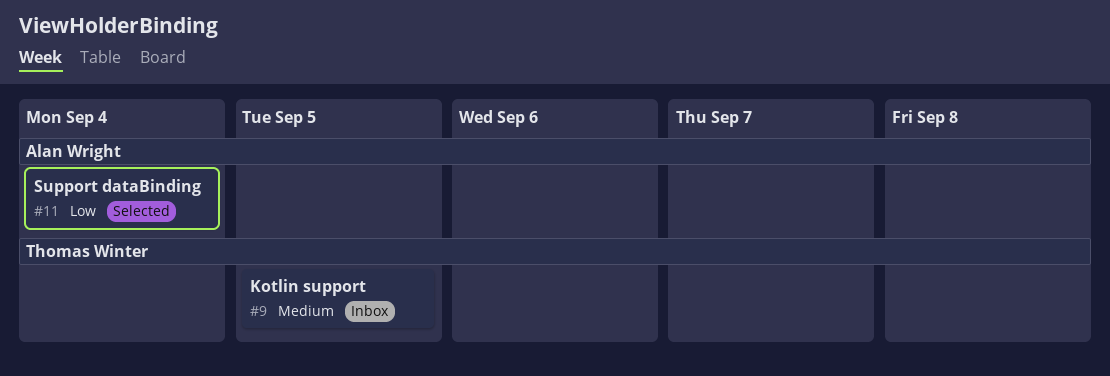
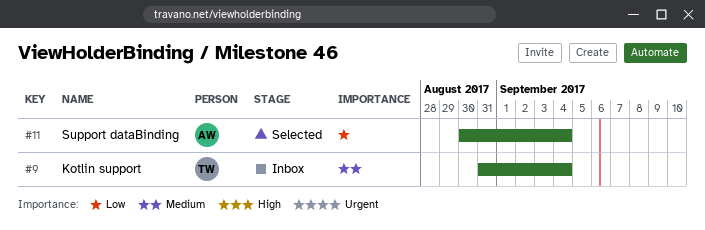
#9, due: Sep 5 -> Sep 4

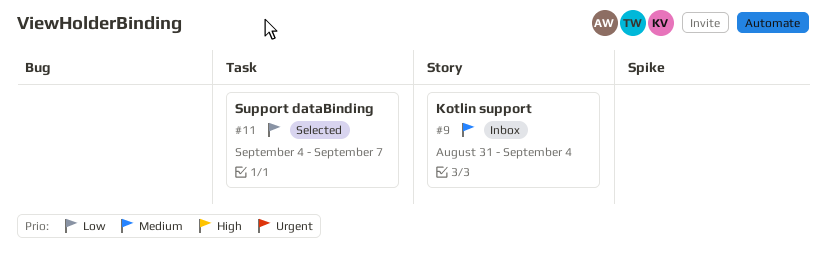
#11, start: Aug 30 -> Sep 4
#11, due: Sep 4 -> Sep 7

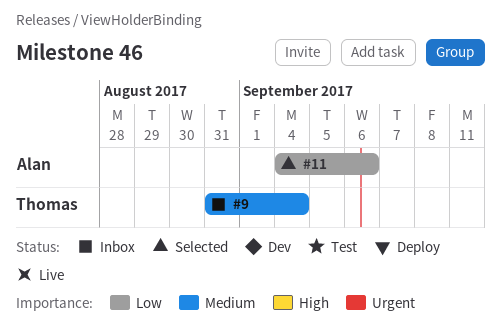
#11, due: Sep 7 -> Sep 6

